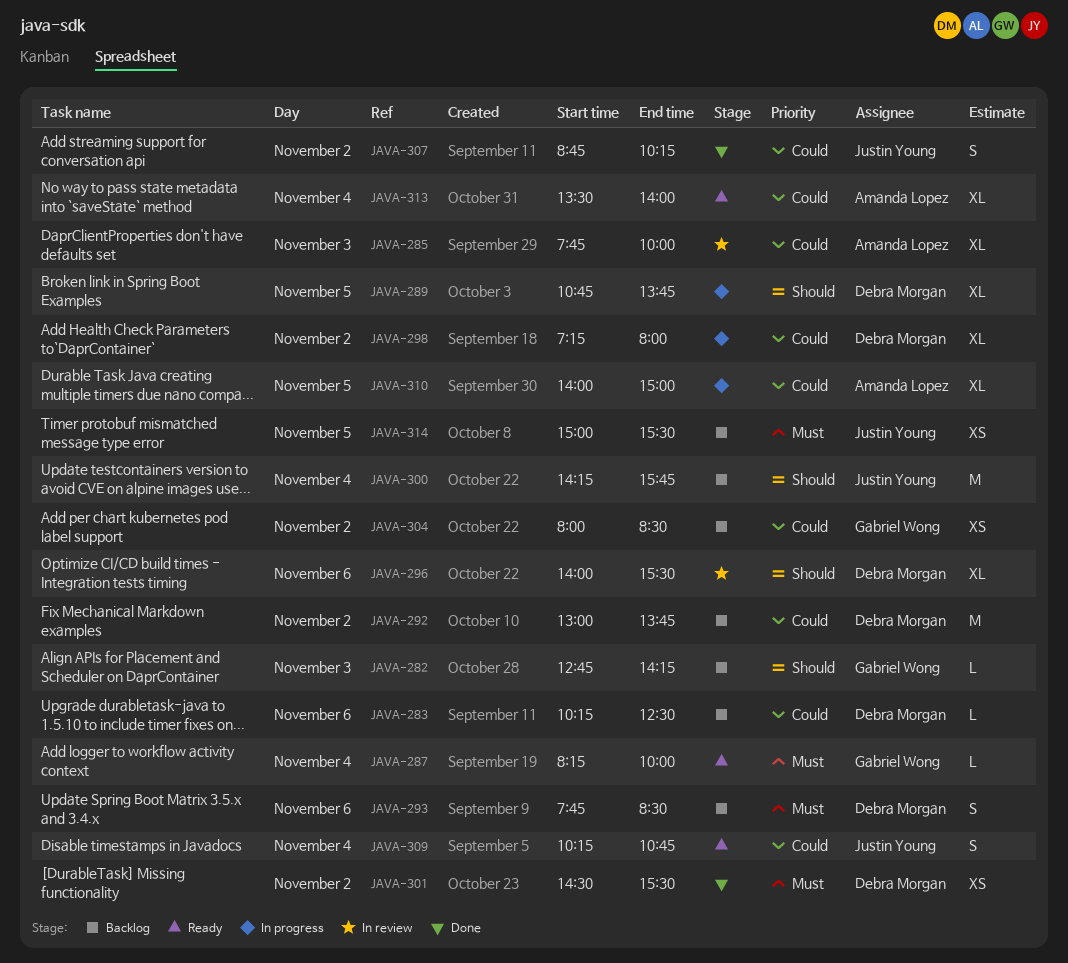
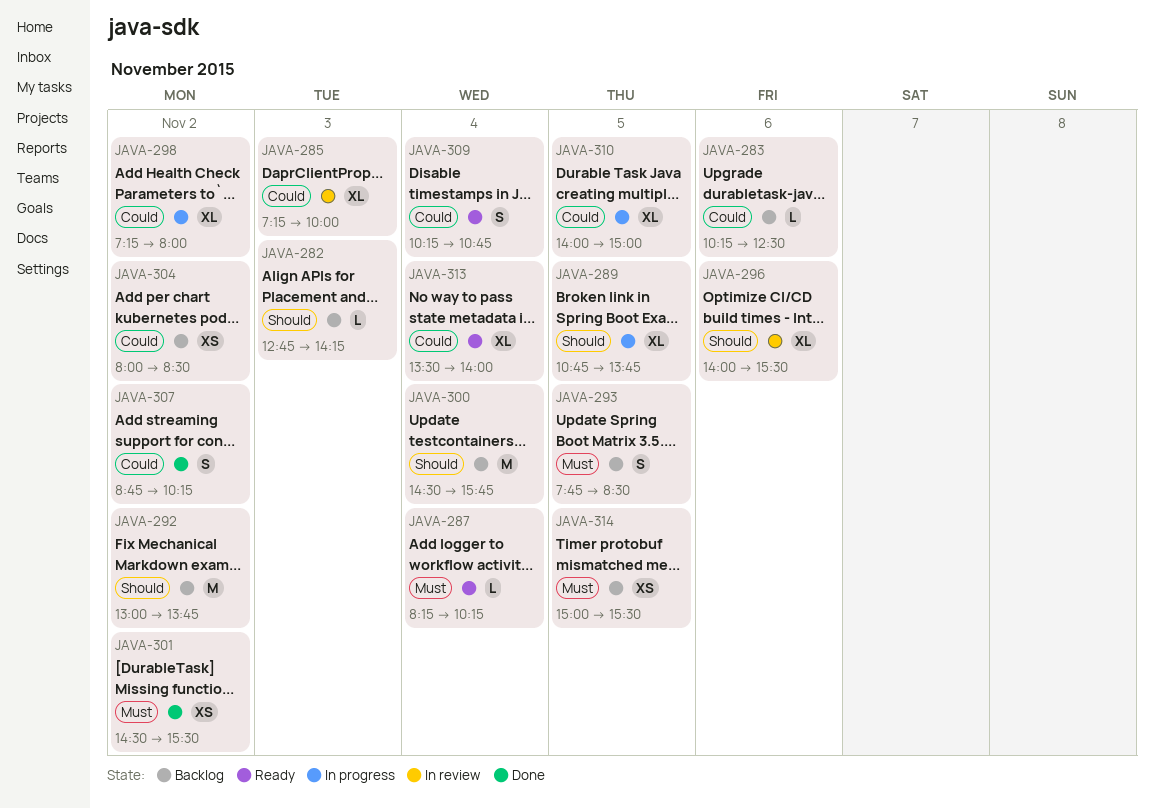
JAVA-285, begins: 07:45 -> 07:15
JAVA-287, ends: 10:00 -> 10:15
JAVA-292, priority: Could -> Should
JAVA-293, day: Nov 6 -> Nov 5
JAVA-300, begins: 14:15 -> 14:30

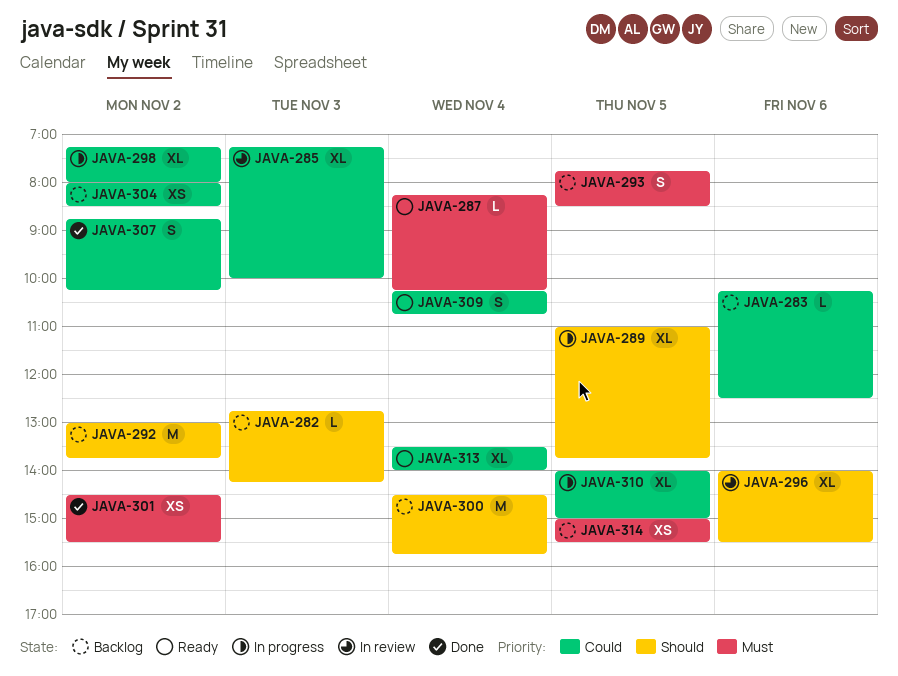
JAVA-289, begins: 10:45 -> 11:00

